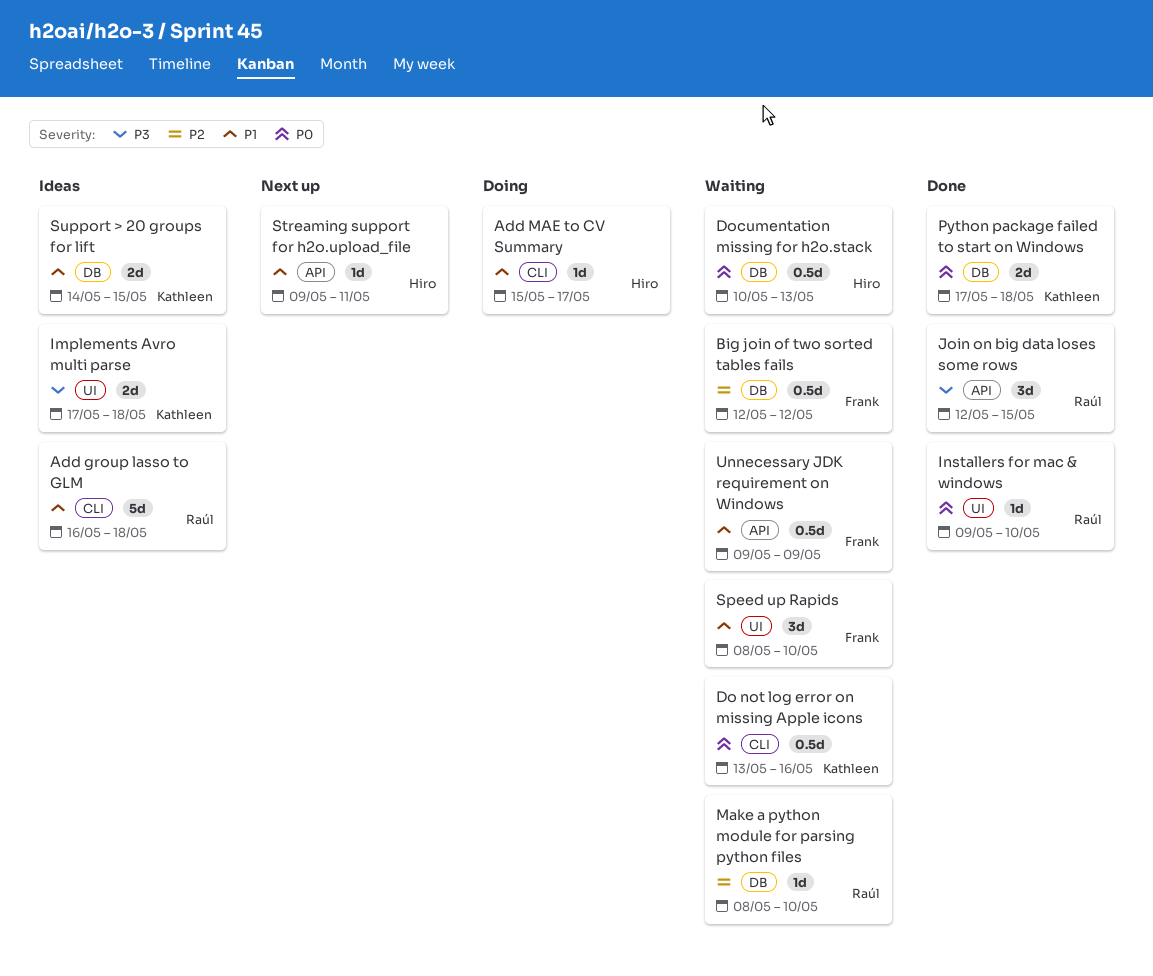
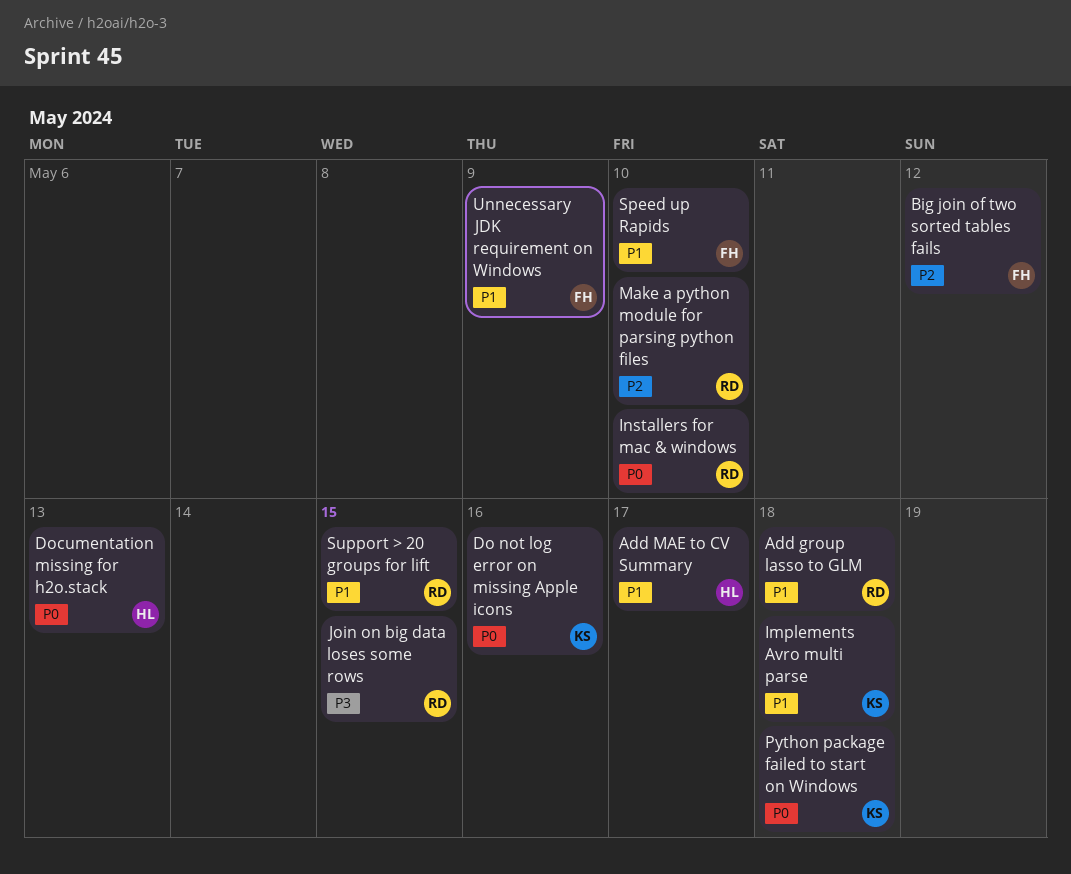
Implements Avro multi parse, priority: P3 -> P1
Streaming support for h2o.upload_file: present -> none
Support > 20 groups for lift, owner: Kathleen -> Raúl

